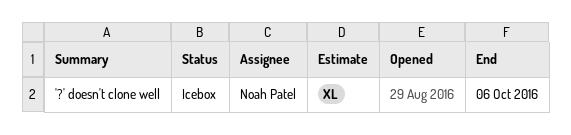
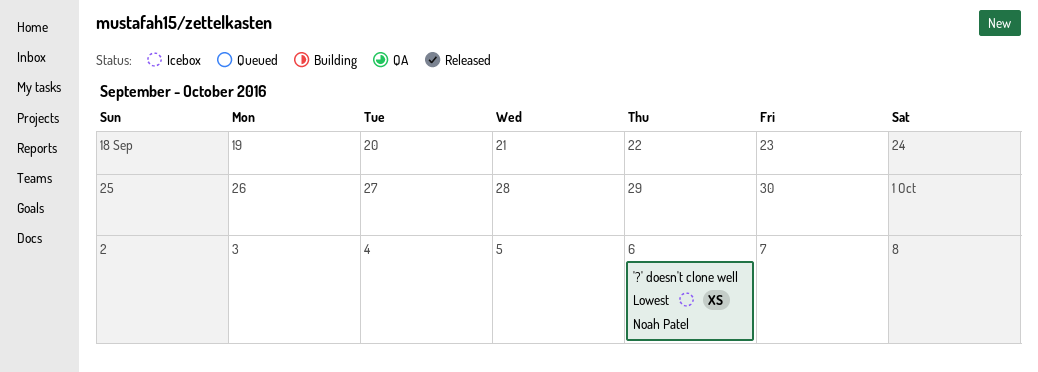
'?' doesn't clone well, estimate: XL -> XS

